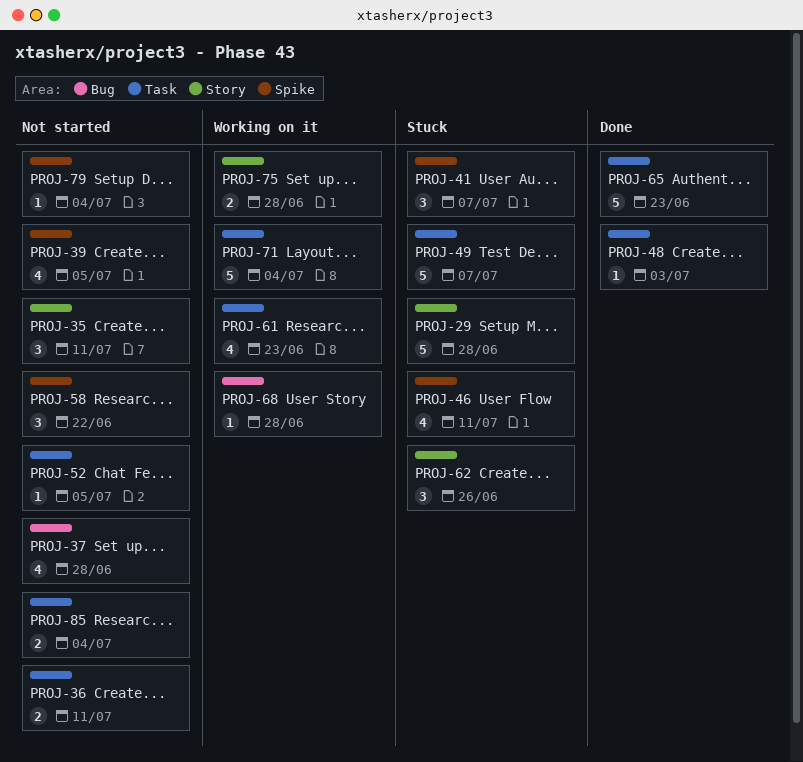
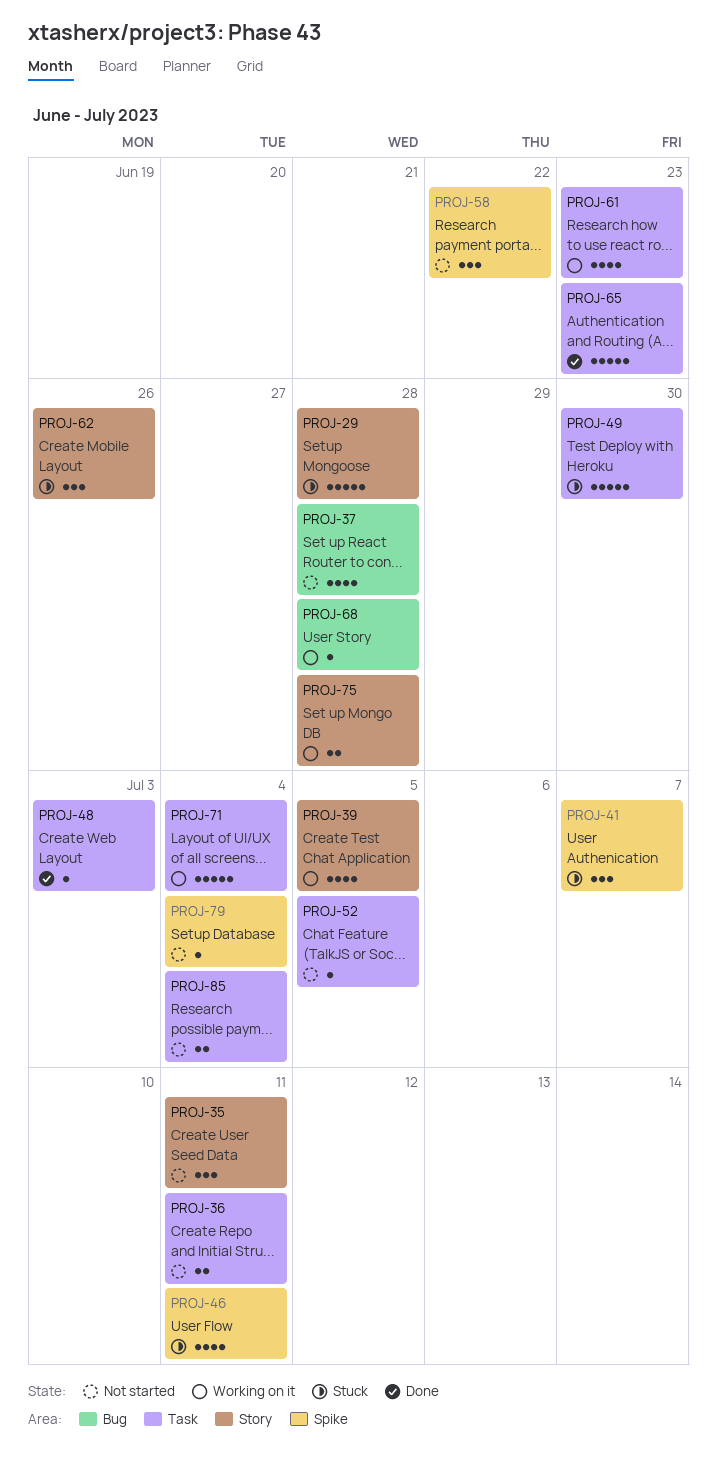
PROJ-39, status: Not started -> Working on it
PROJ-39, label: Spike -> Story
PROJ-49, due: Jul 7 -> Jun 30

